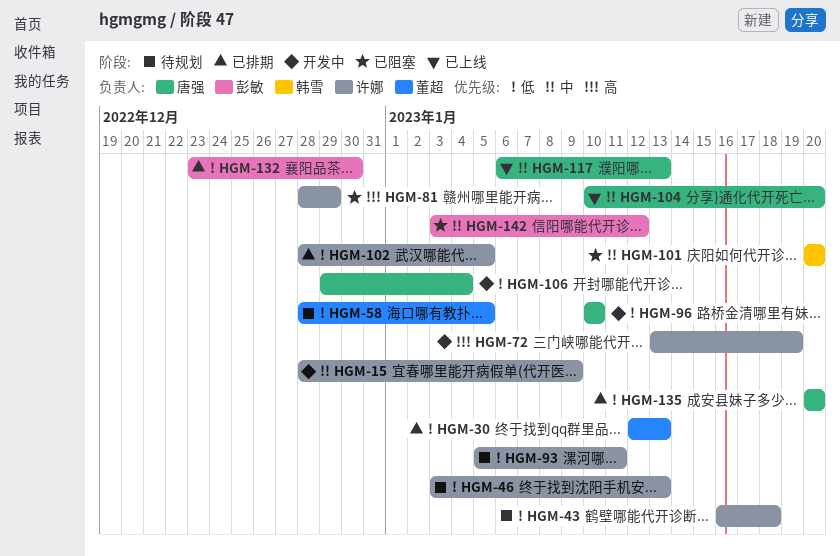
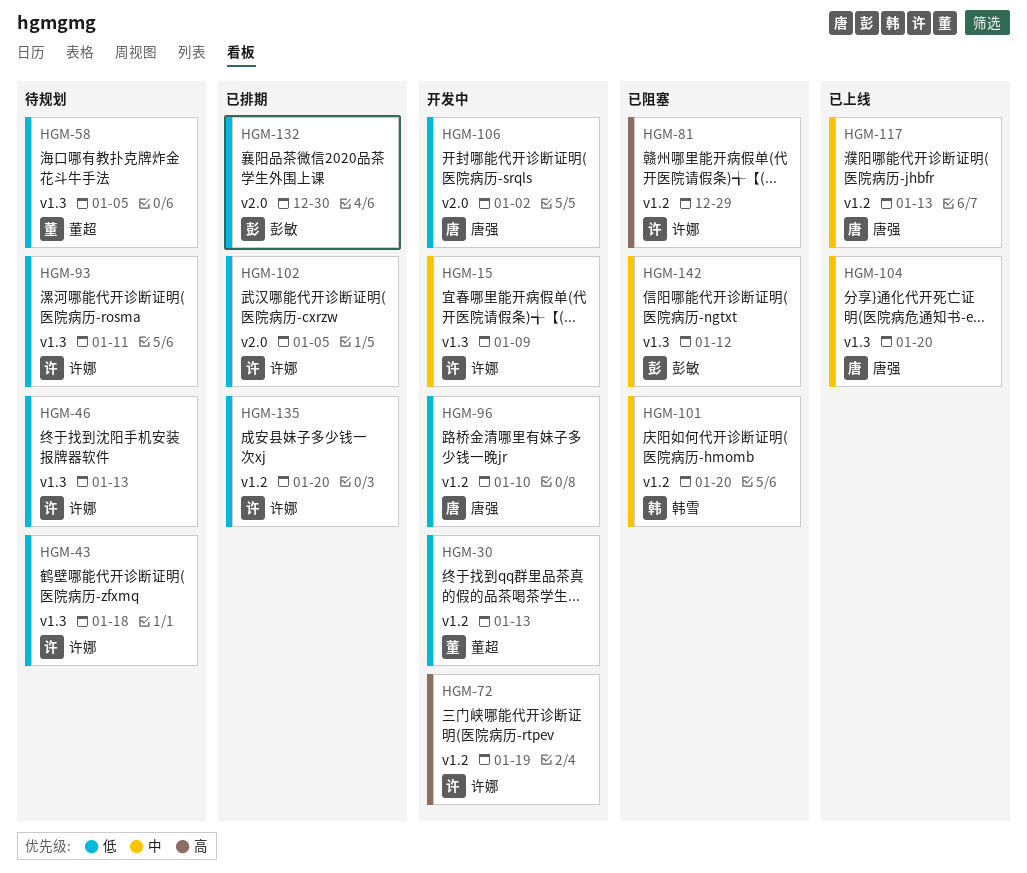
HGM-30, status: 已排期 -> 开发中
HGM-106, due: Jan 4 -> Jan 2
HGM-135, owner: 唐强 -> 许娜

